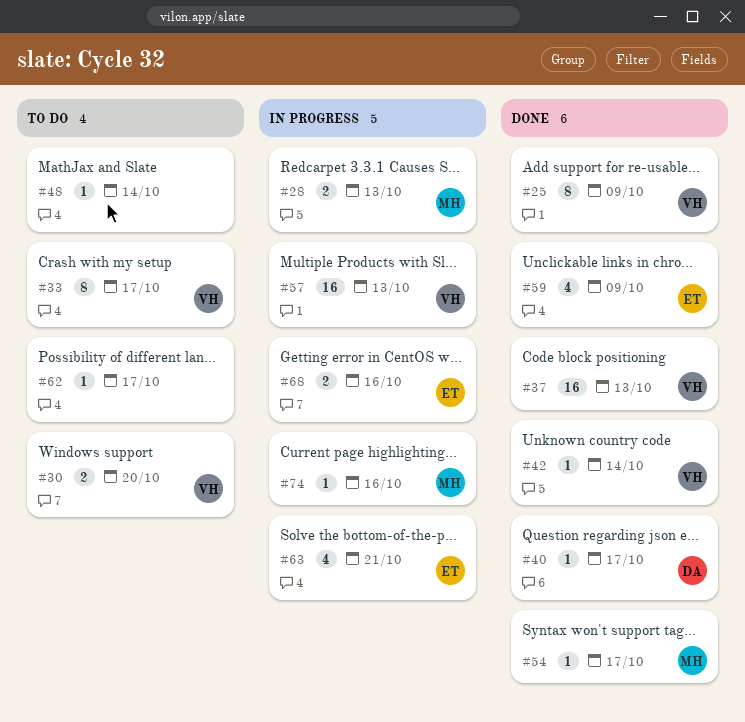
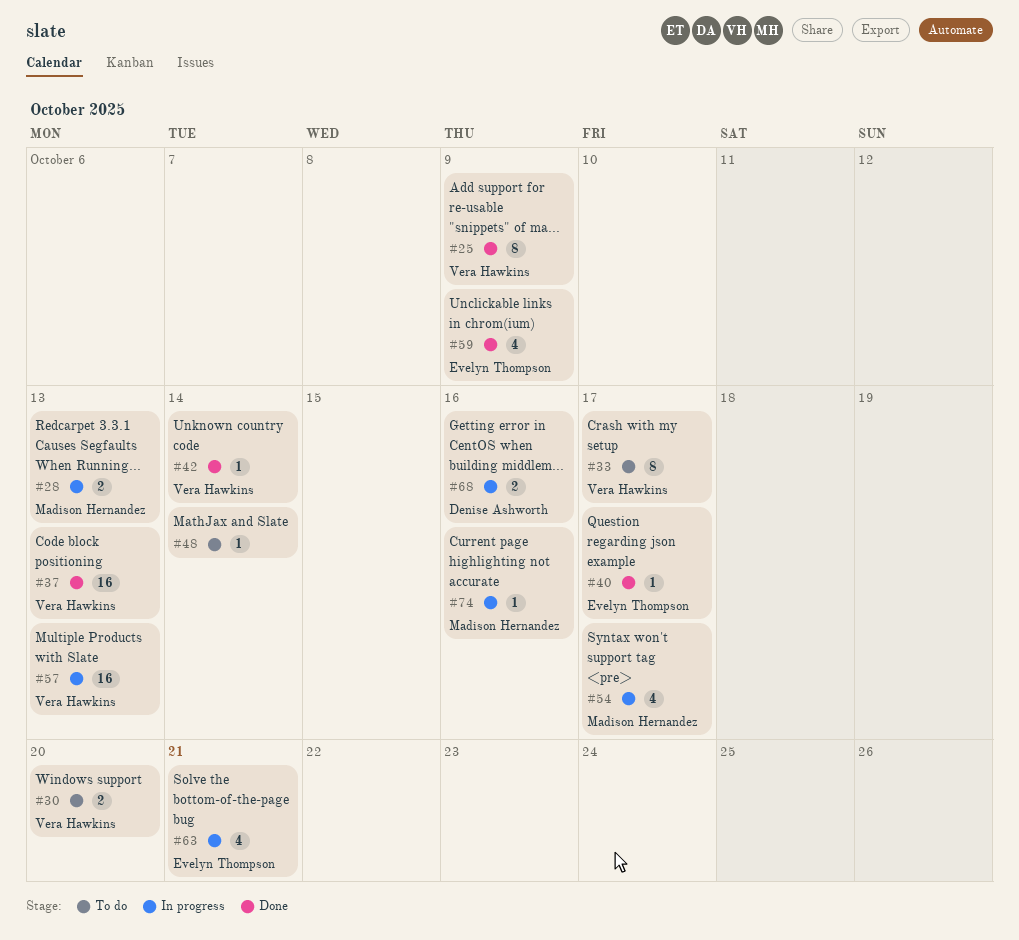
#40, owner: Denise Ashworth -> Evelyn Thompson
#54, status: Done -> In progress
#54, estimate: 1 -> 4
#62: present -> none
#68, owner: Evelyn Thompson -> Denise Ashworth

